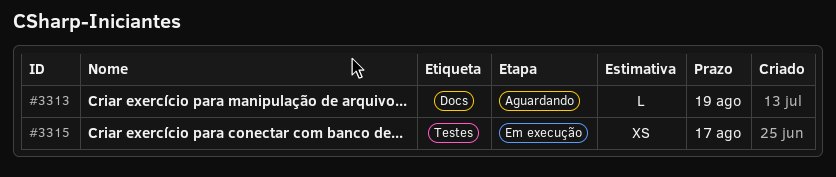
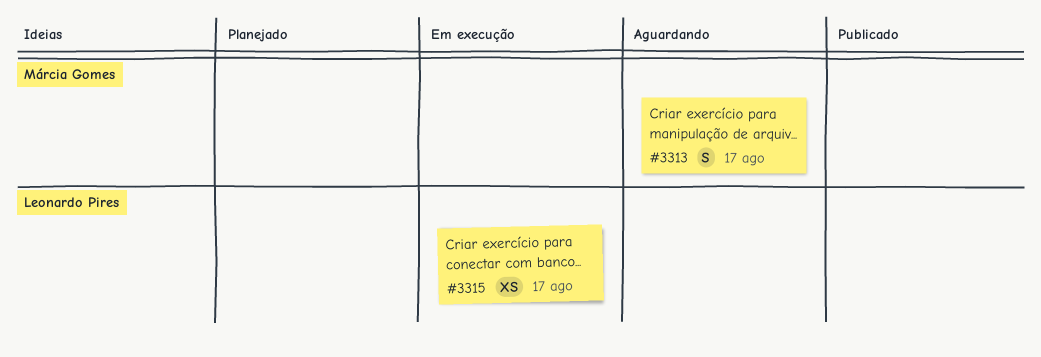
#3313, estimate: L -> S
#3313, due: Aug 19 -> Aug 17

